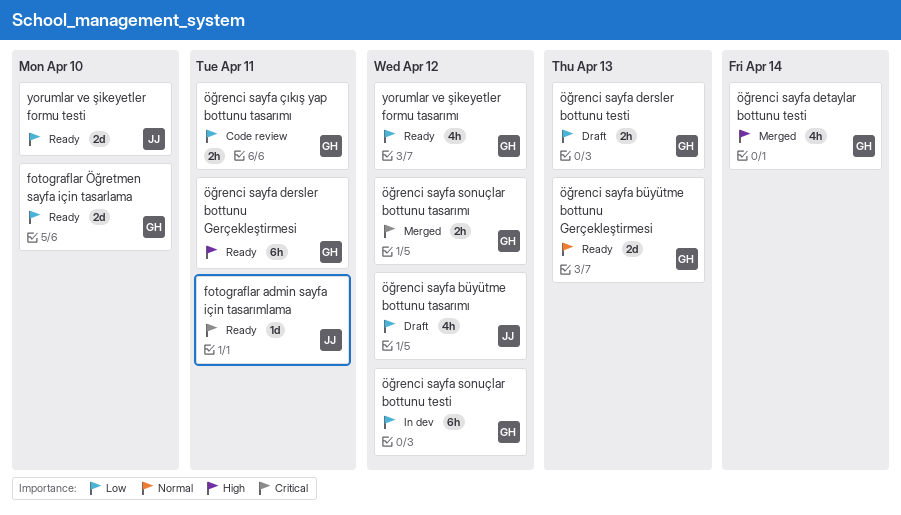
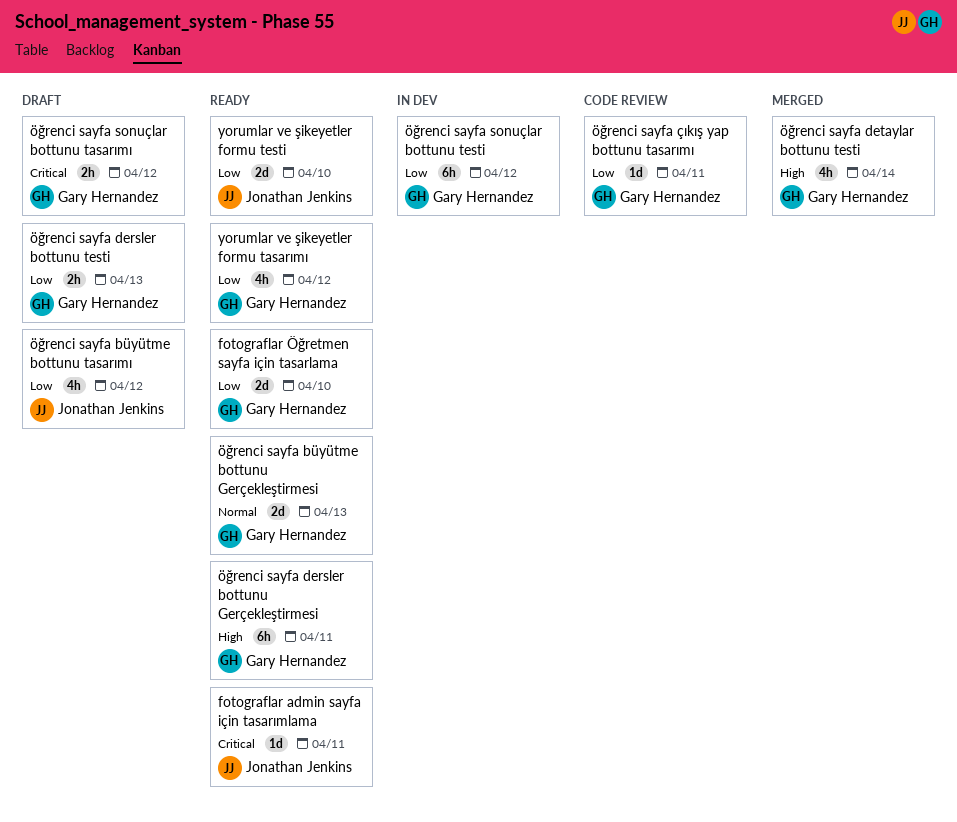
öğrenci sayfa sonuçlar bottunu tasarımı, status: Merged -> Draft
öğrenci sayfa çıkış yap bottunu tasarımı, estimate: 2h -> 1d

